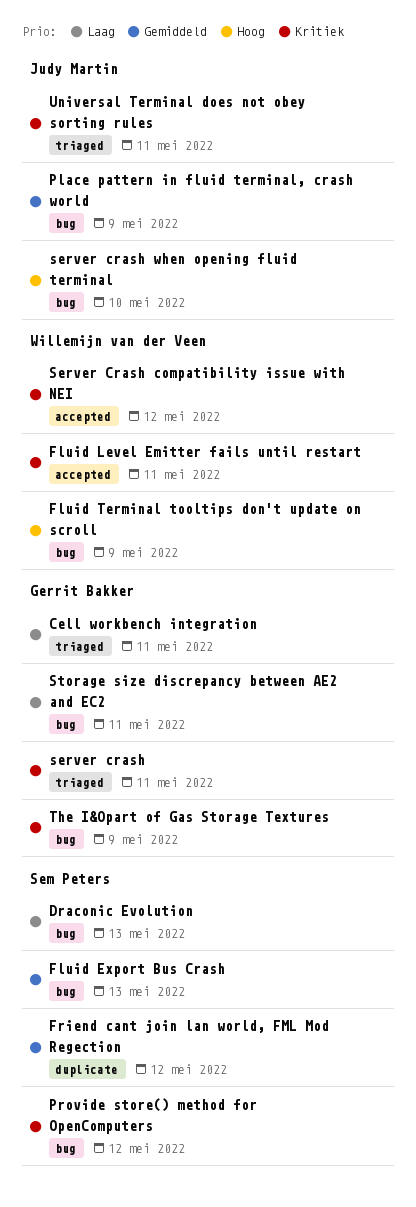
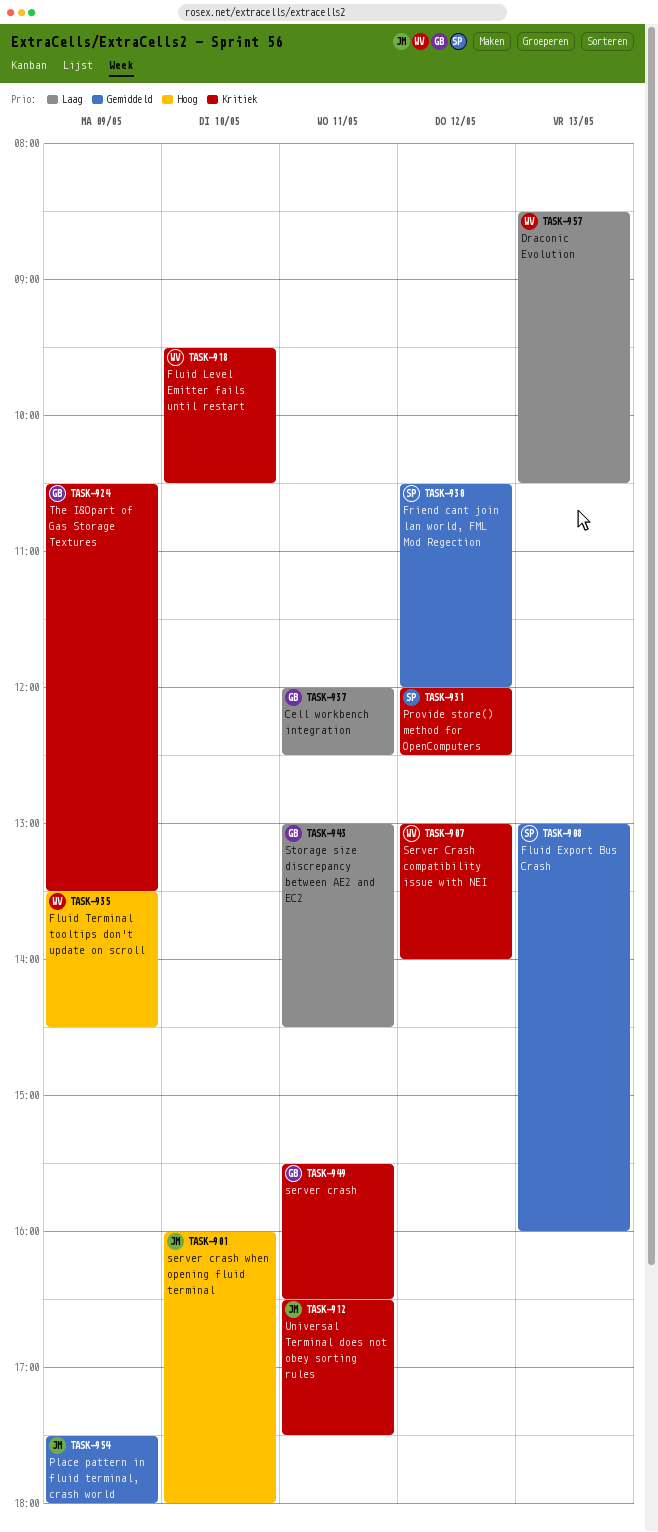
Draconic Evolution, owner: Sem Peters -> Willemijn van der Veen
Fluid Level Emitter fails until restart, day: May 11 -> May 10

